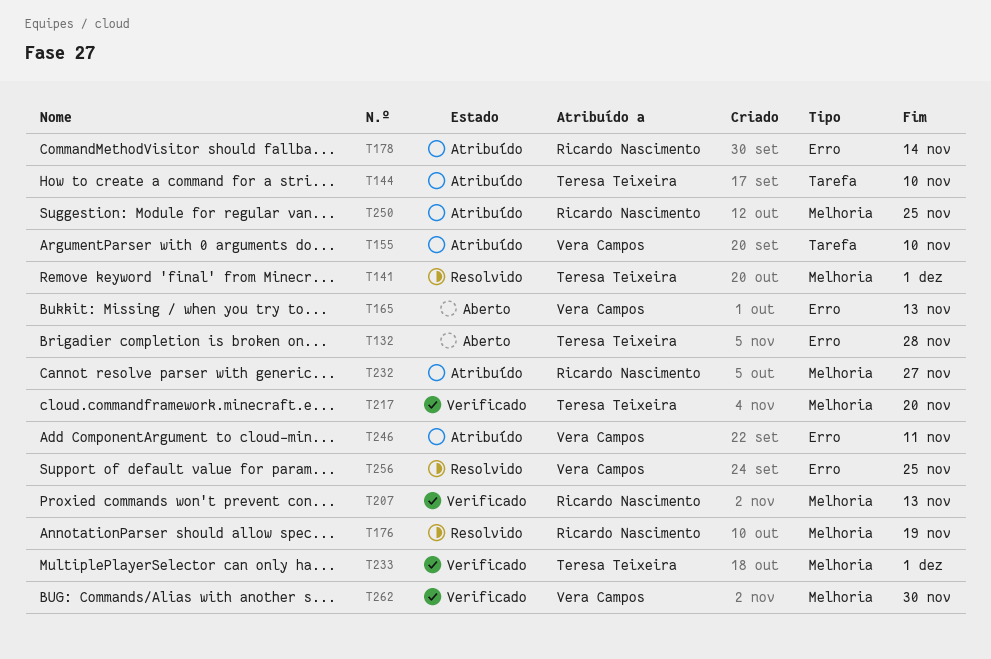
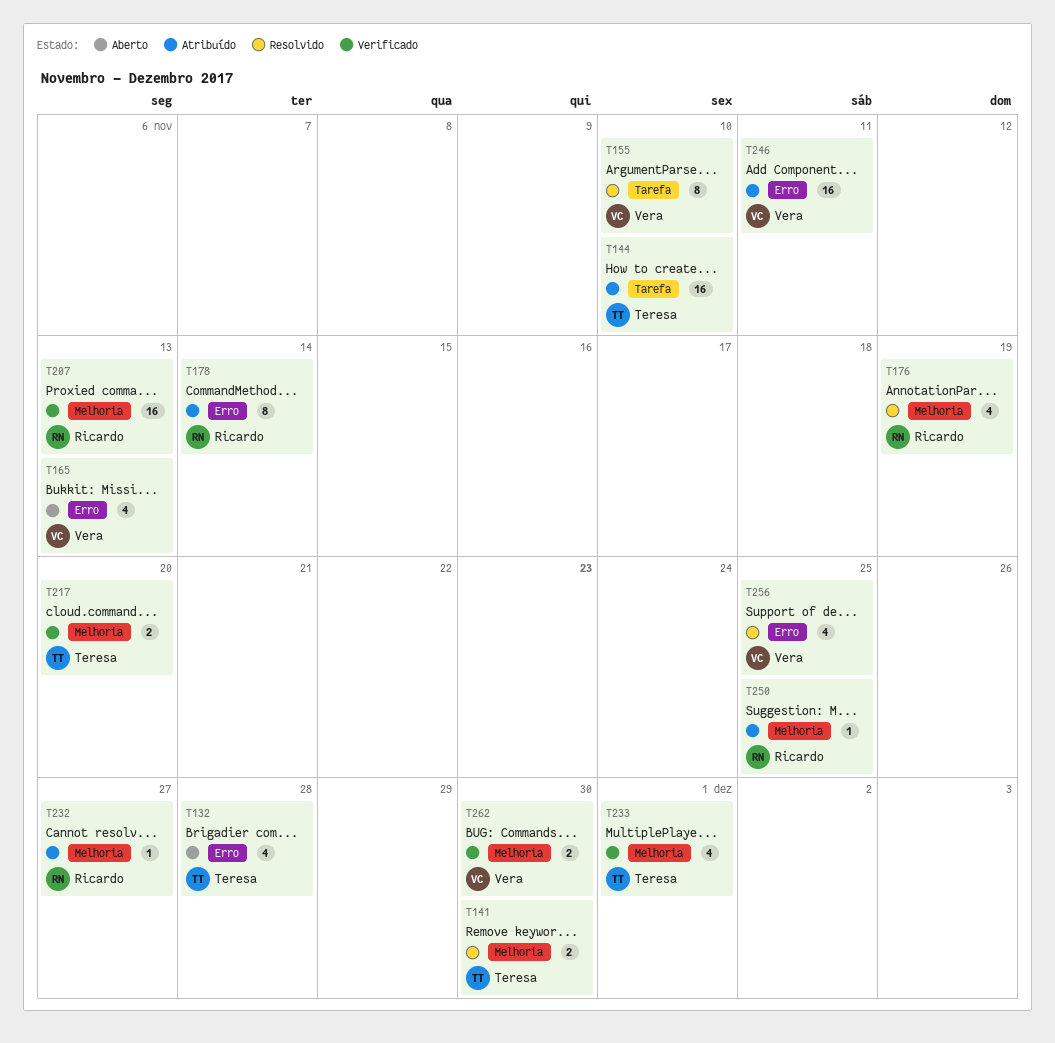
T141, due: Dec 1 -> Nov 30
T155, status: Atribuído -> Resolvido

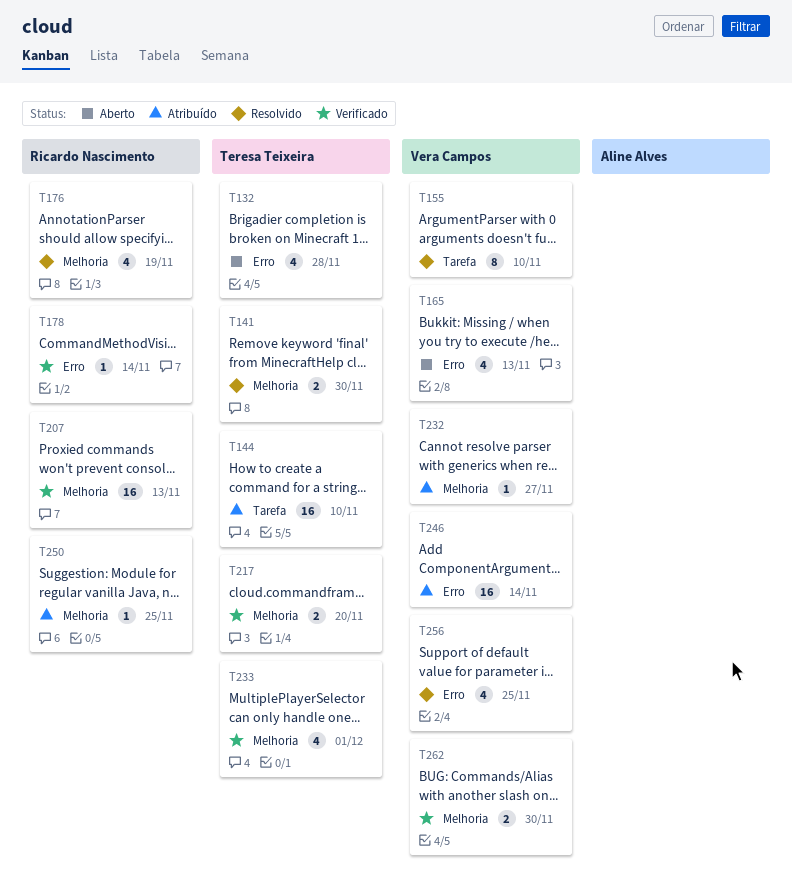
T178, status: Atribuído -> Verificado
T178, estimate: 8 -> 1
T232, owner: Ricardo Nascimento -> Vera Campos
T246, due: Nov 11 -> Nov 14

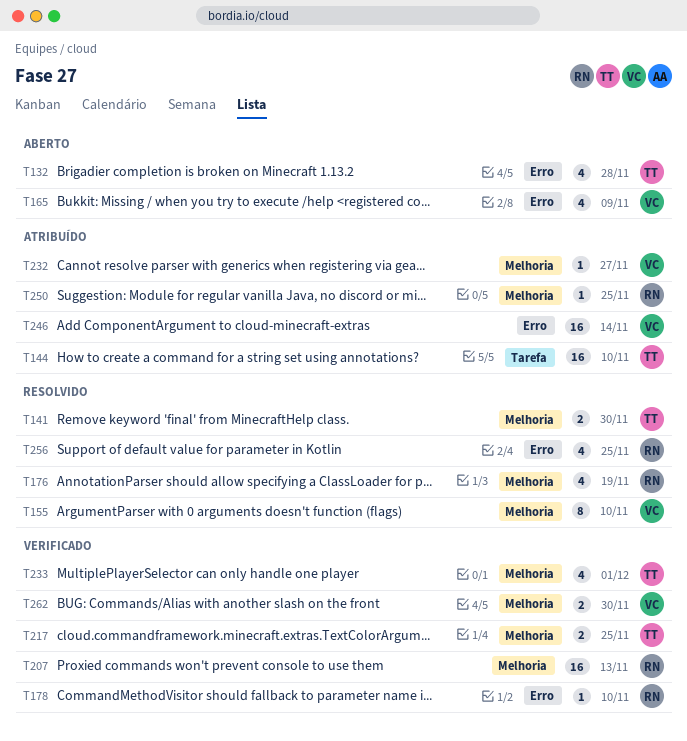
T155, label: Tarefa -> Melhoria
T165, due: Nov 13 -> Nov 9
T178, due: Nov 14 -> Nov 10
T217, due: Nov 20 -> Nov 25
T256, owner: Vera Campos -> Ricardo Nascimento

